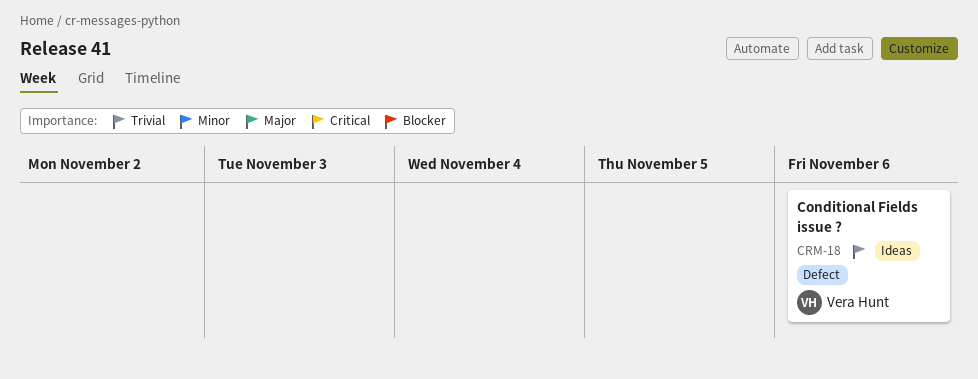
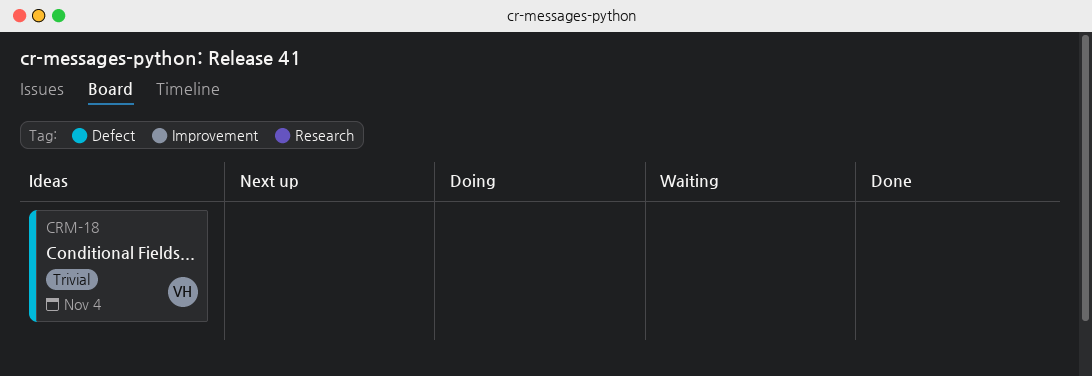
CRM-18, due: Nov 6 -> Nov 4

